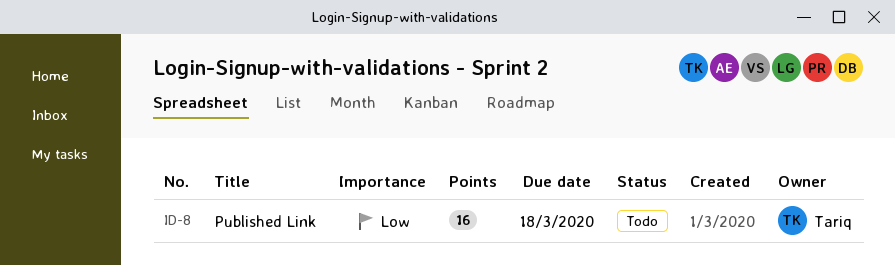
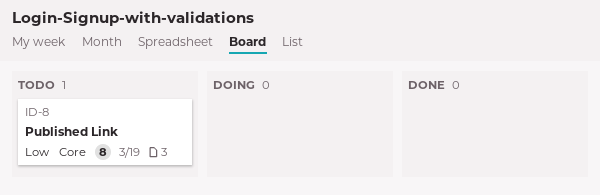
ID-8, estimate: 16 -> 8
ID-8, due: Mar 18 -> Mar 19

